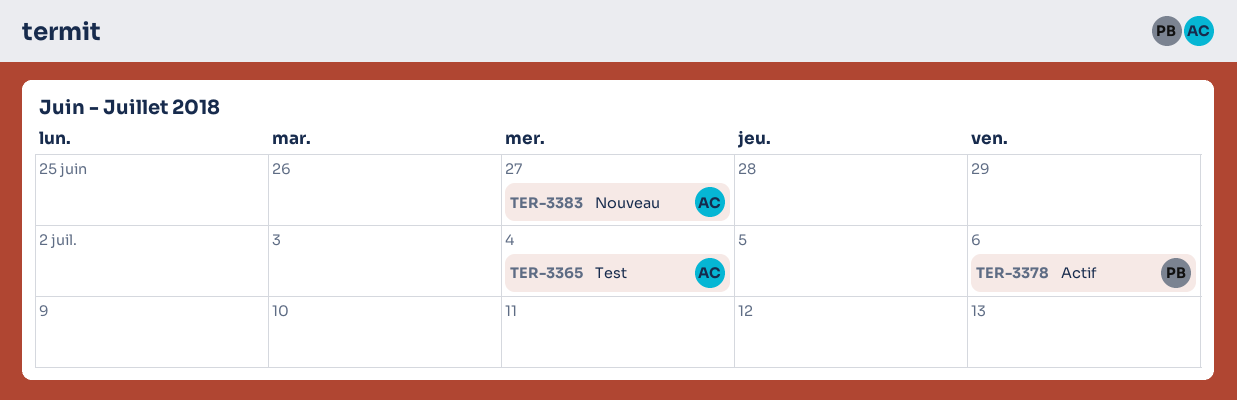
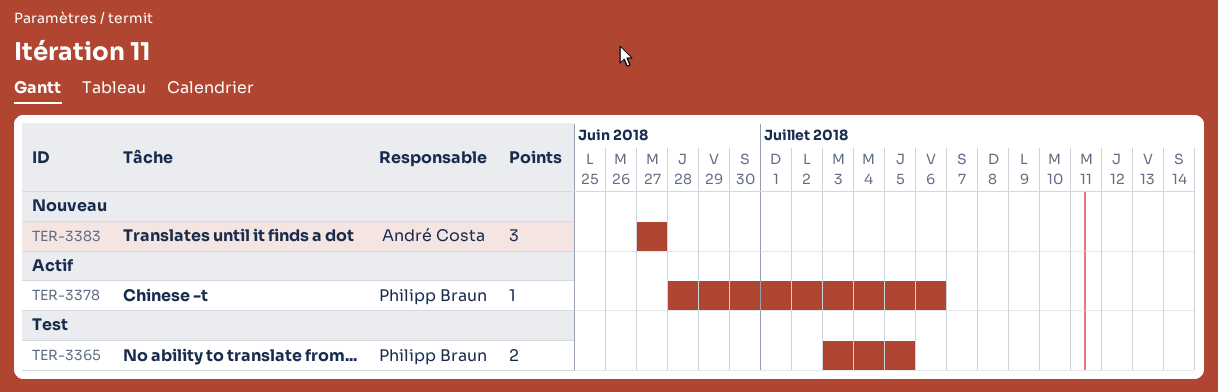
TER-3365, owner: André Costa -> Philipp Braun
TER-3365, due: Jul 4 -> Jul 5

